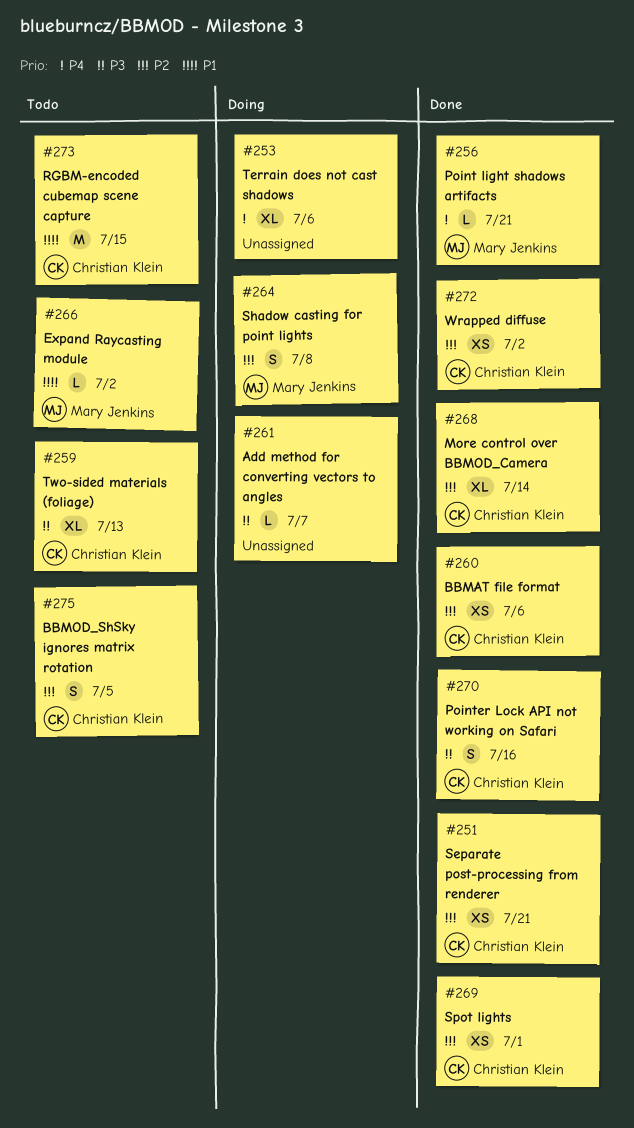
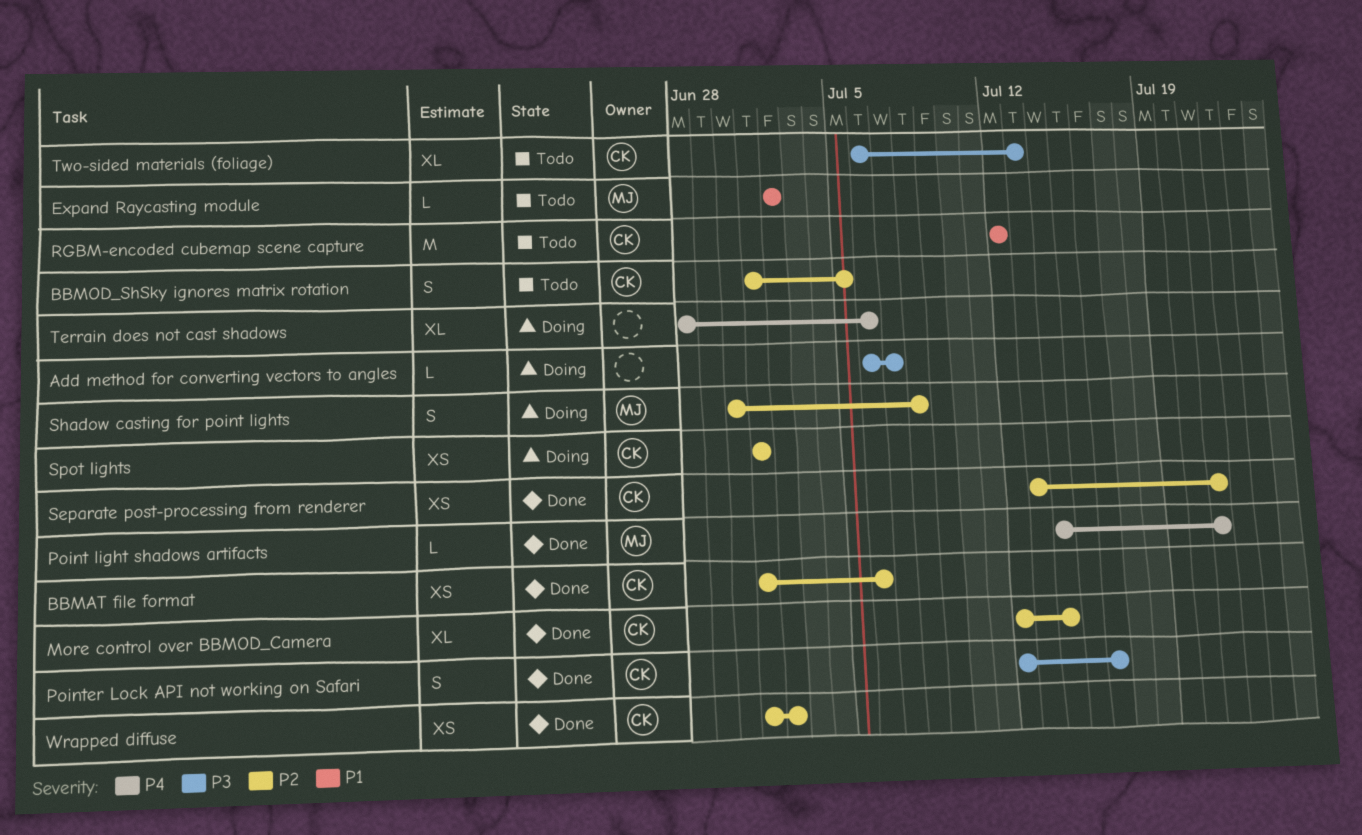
RGBM-encoded cubemap scene capture, due: Jul 15 -> Jul 12
Spot lights, status: Done -> Doing

